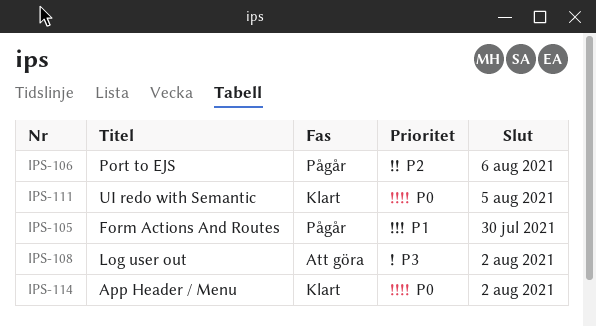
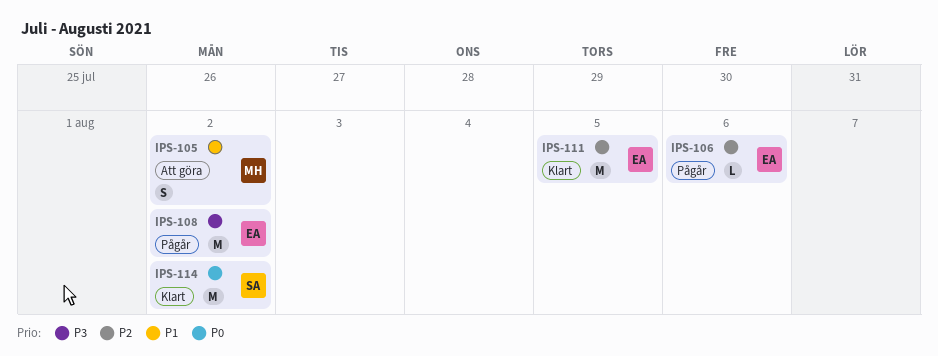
IPS-105, status: Pågår -> Att göra
IPS-105, due: Jul 30 -> Aug 2
IPS-108, status: Att göra -> Pågår
IPS-111, priority: P0 -> P2

